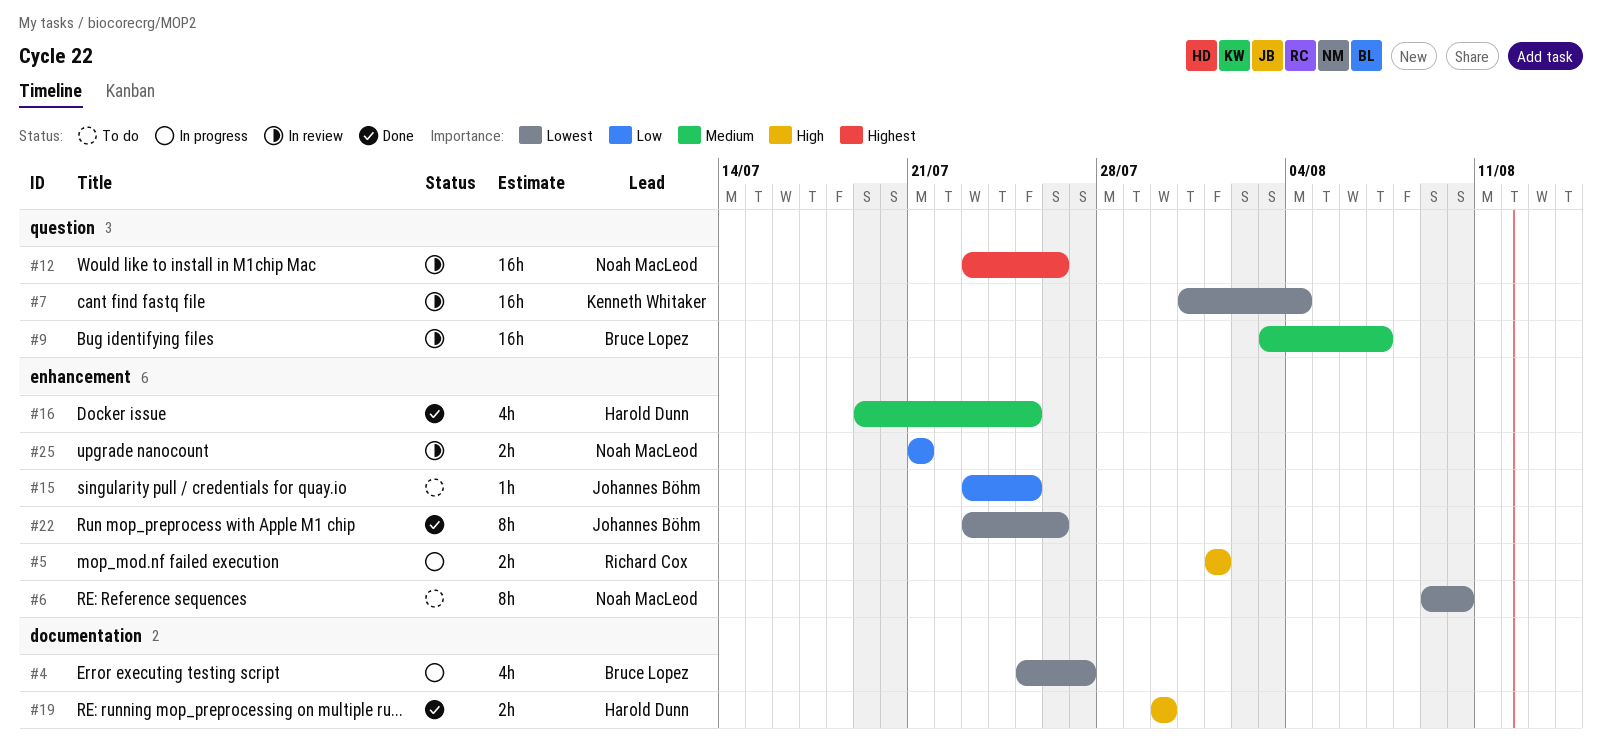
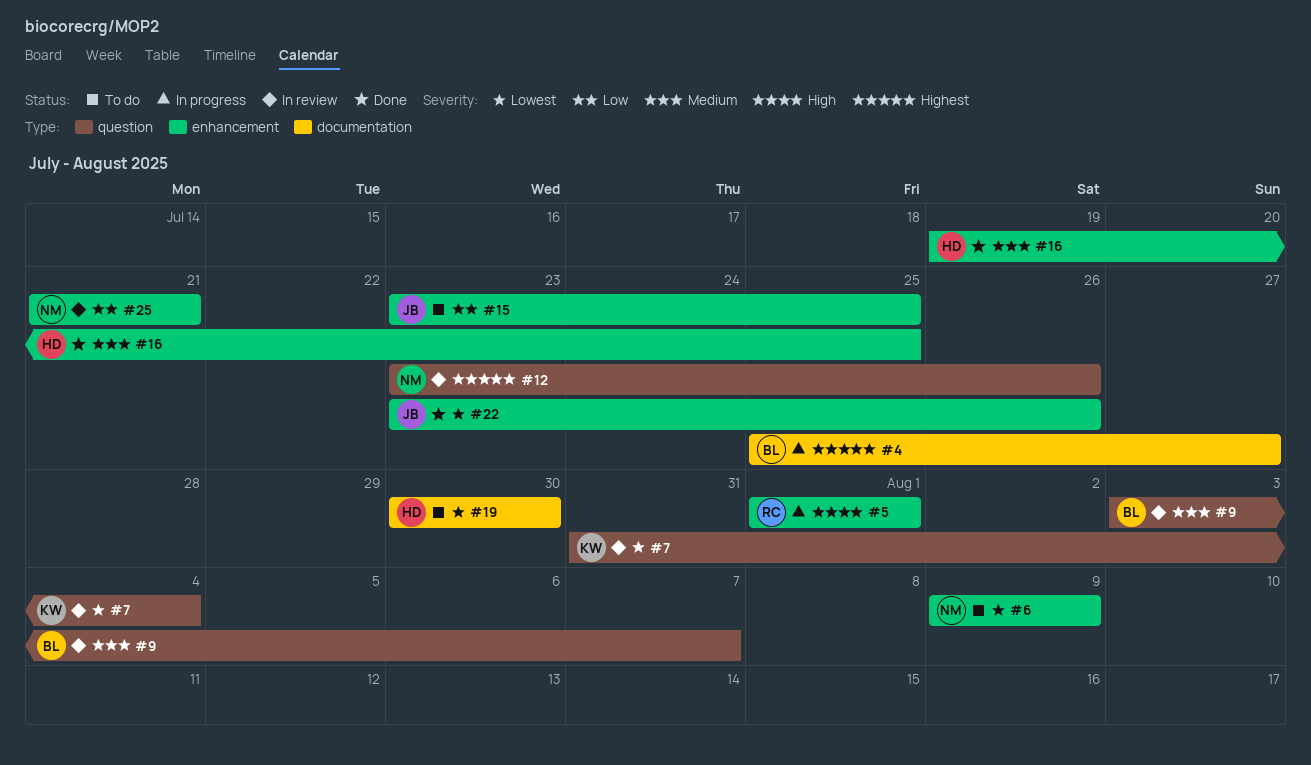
#4, priority: Lowest -> Highest
#6, due: Aug 10 -> Aug 9
#19, status: Done -> To do
#19, priority: High -> Lowest

